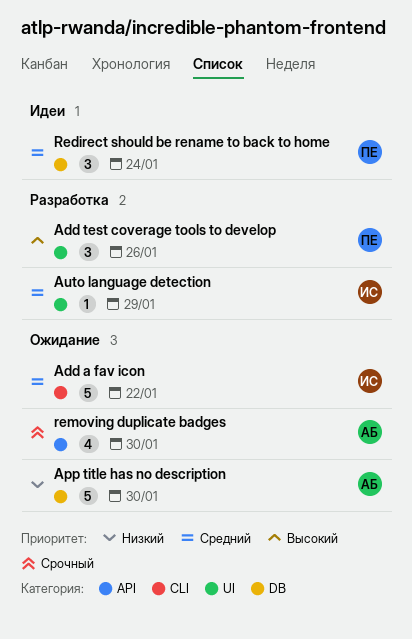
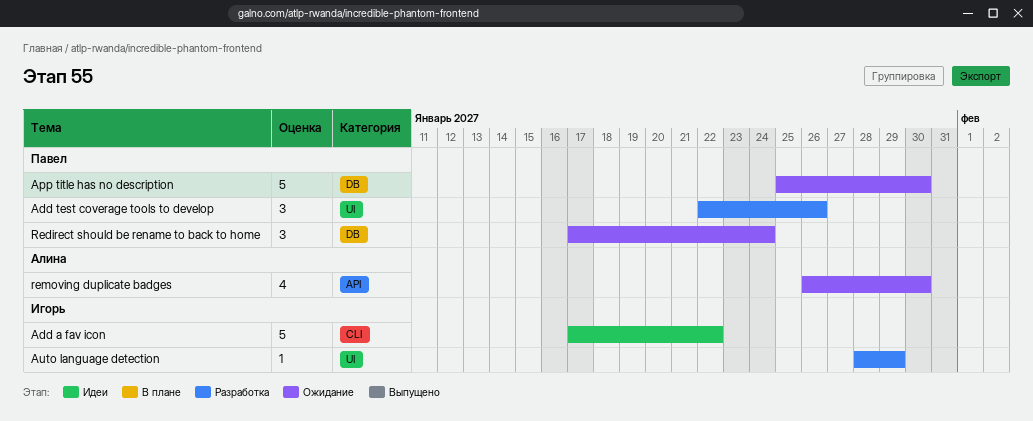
Add a fav icon, status: Ожидание -> Идеи
App title has no description, owner: Алина -> Павел
Redirect should be rename to back to home, status: Идеи -> Ожидание

